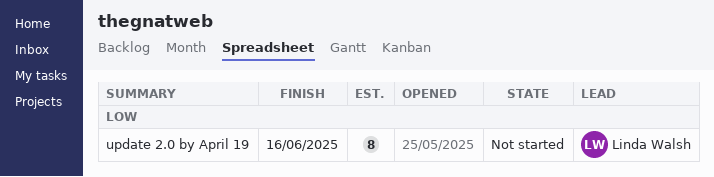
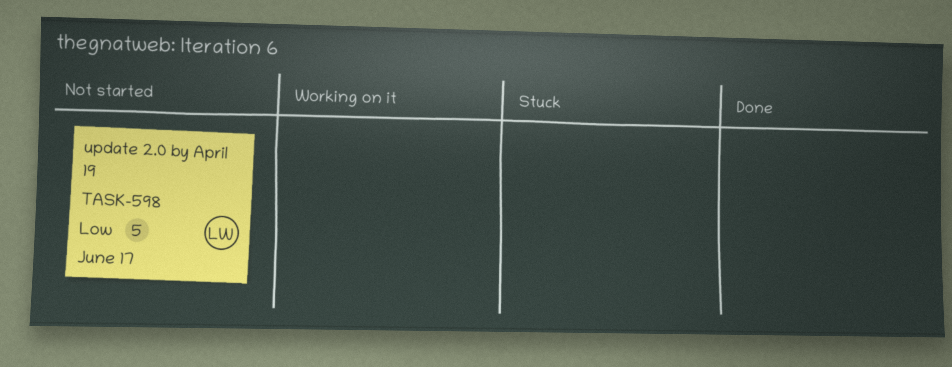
update 2.0 by April 19, estimate: 8 -> 5
update 2.0 by April 19, due: Jun 16 -> Jun 17

